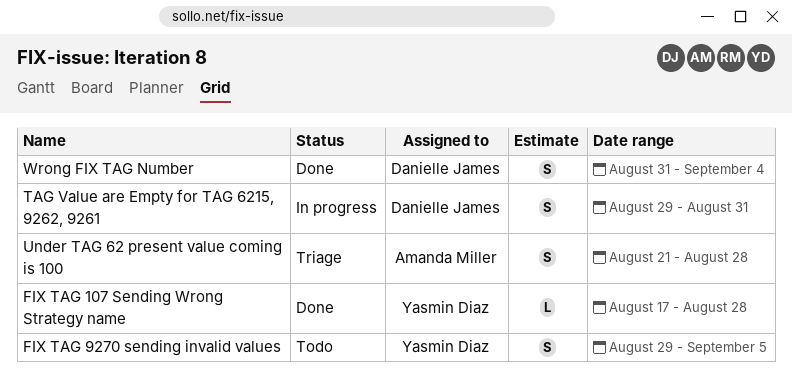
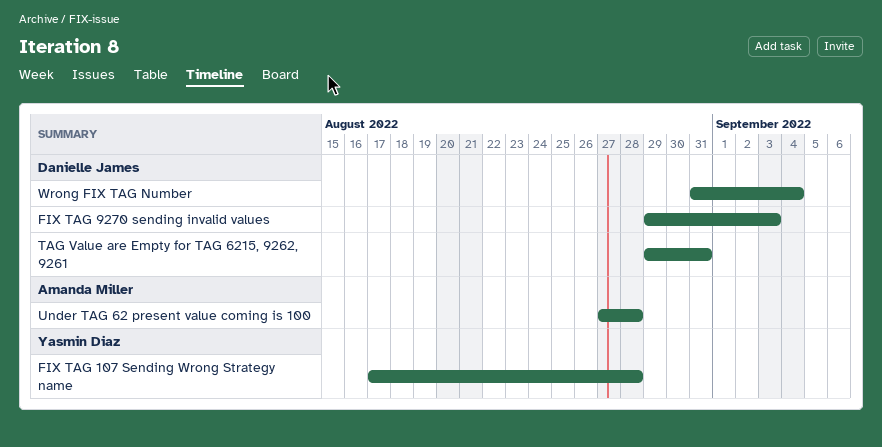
FIX TAG 9270 sending invalid values, owner: Yasmin Diaz -> Danielle James
FIX TAG 9270 sending invalid values, due: Sep 5 -> Sep 3
Under TAG 62 present value coming is 100, start: Aug 21 -> Aug 27

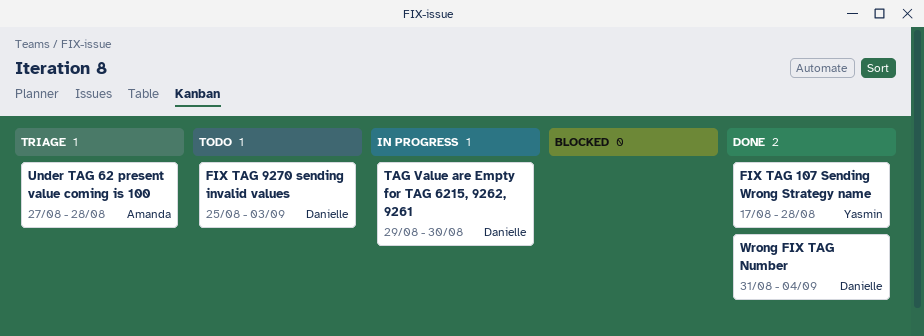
FIX TAG 9270 sending invalid values, start: Aug 29 -> Aug 25
TAG Value are Empty for TAG 6215, 9262, 9261, due: Aug 31 -> Aug 30

